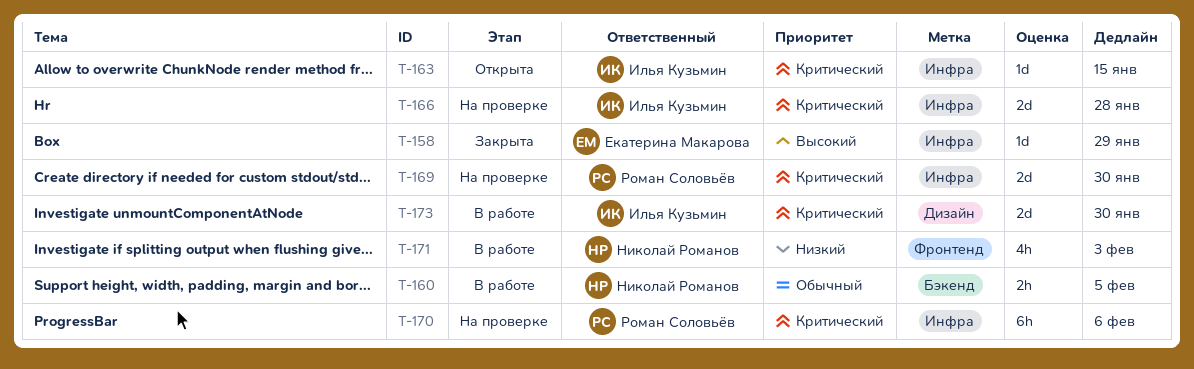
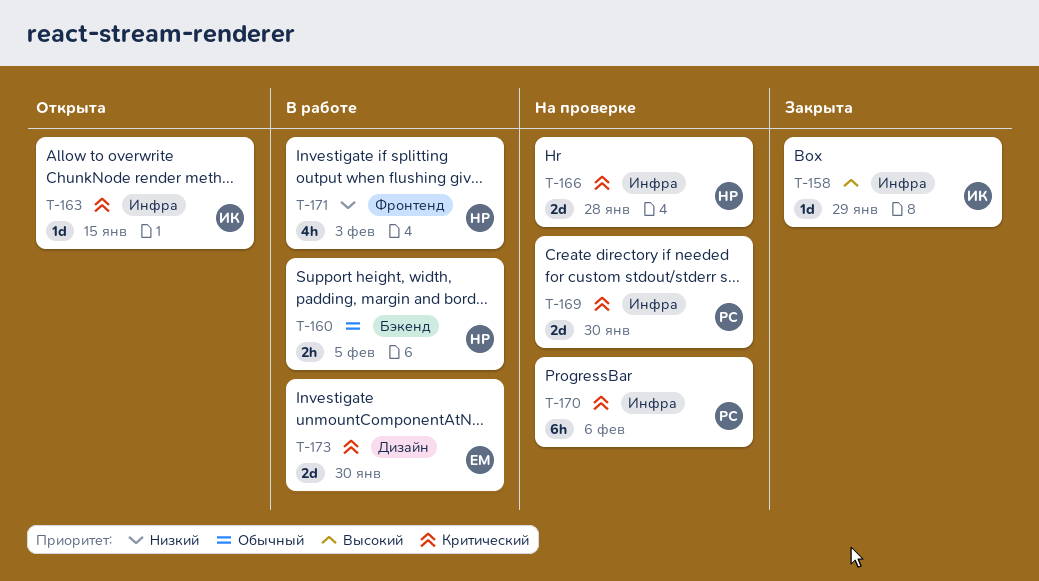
T-158, owner: Екатерина Макарова -> Илья Кузьмин
T-166, owner: Илья Кузьмин -> Николай Романов
T-173, owner: Илья Кузьмин -> Екатерина Макарова

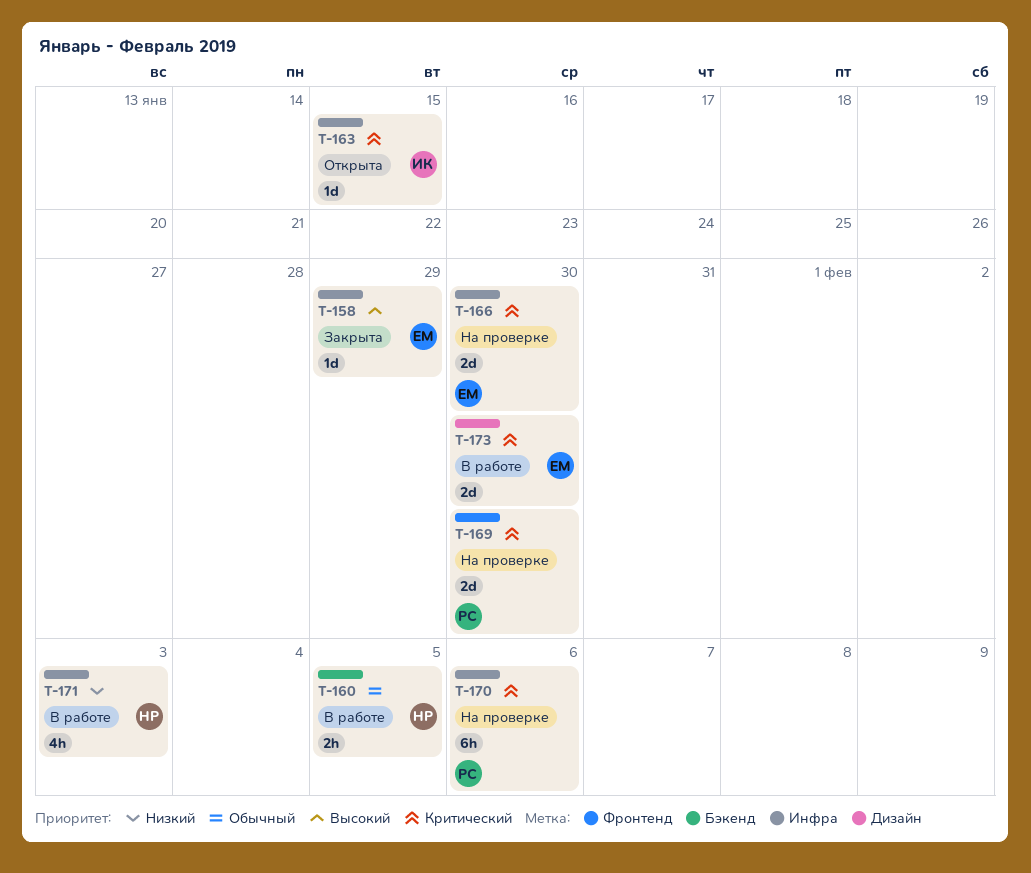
T-158, owner: ИК -> ЕМ
T-166, owner: НР -> ЕМ
T-166, due: Jan 28 -> Jan 30
T-169, label: Инфра -> Фронтенд
T-171, label: Фронтенд -> Инфра

